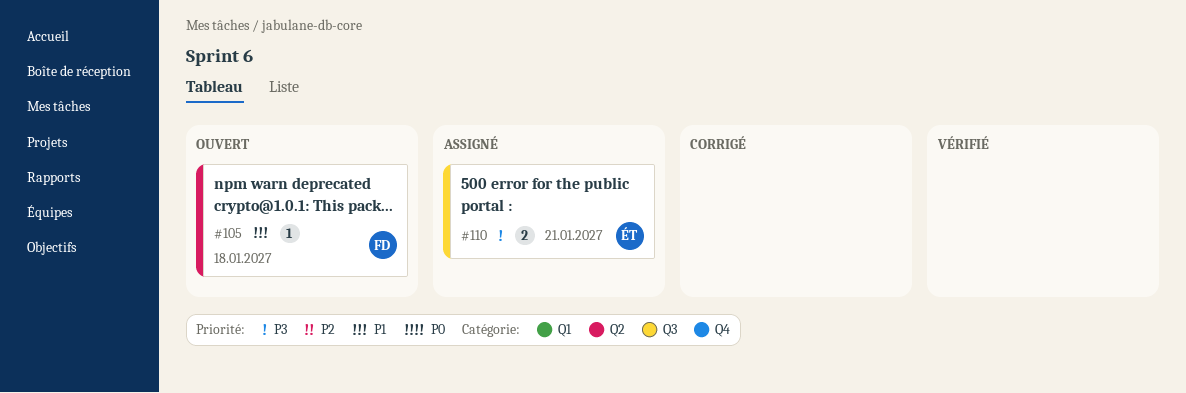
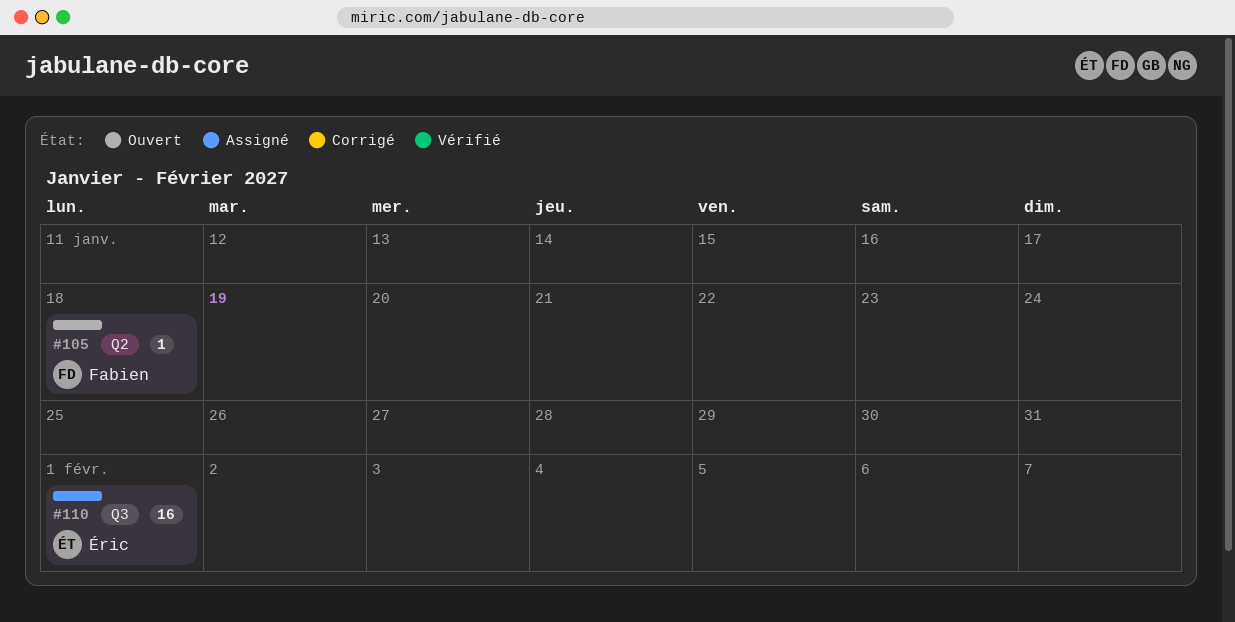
#110, estimate: 2 -> 16
#110, due: Jan 21 -> Feb 1

